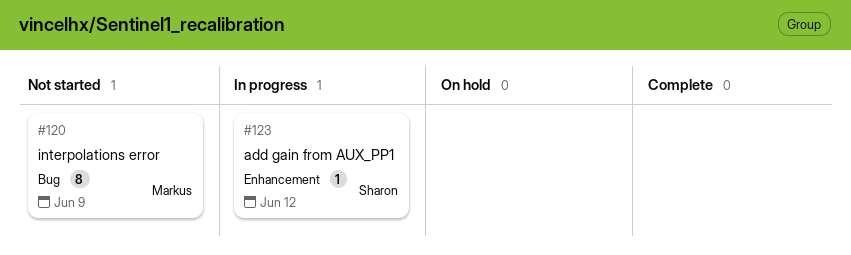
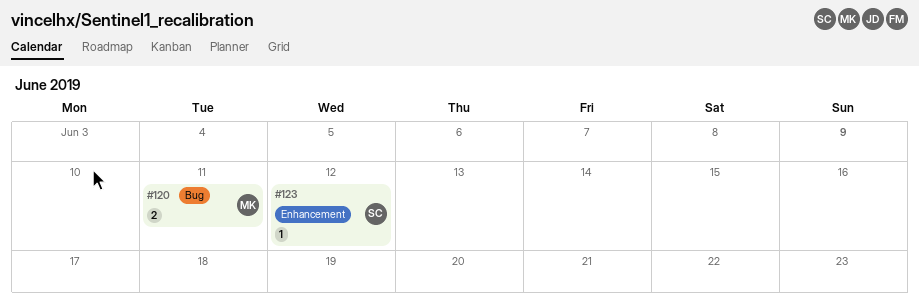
#120, estimate: 8 -> 2
#120, due: Jun 9 -> Jun 11

